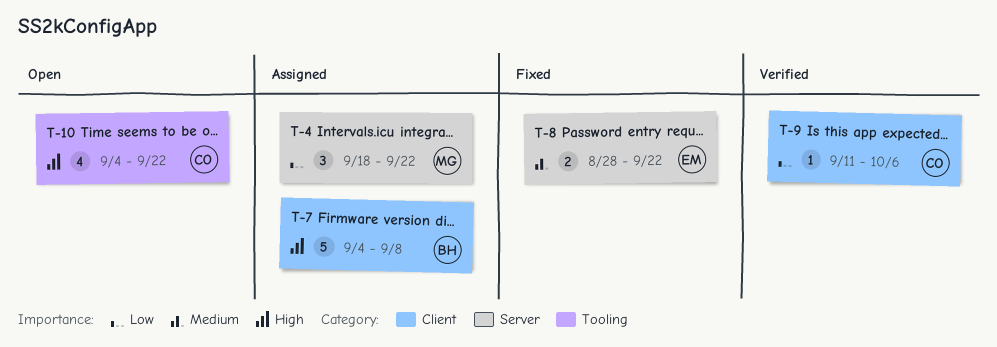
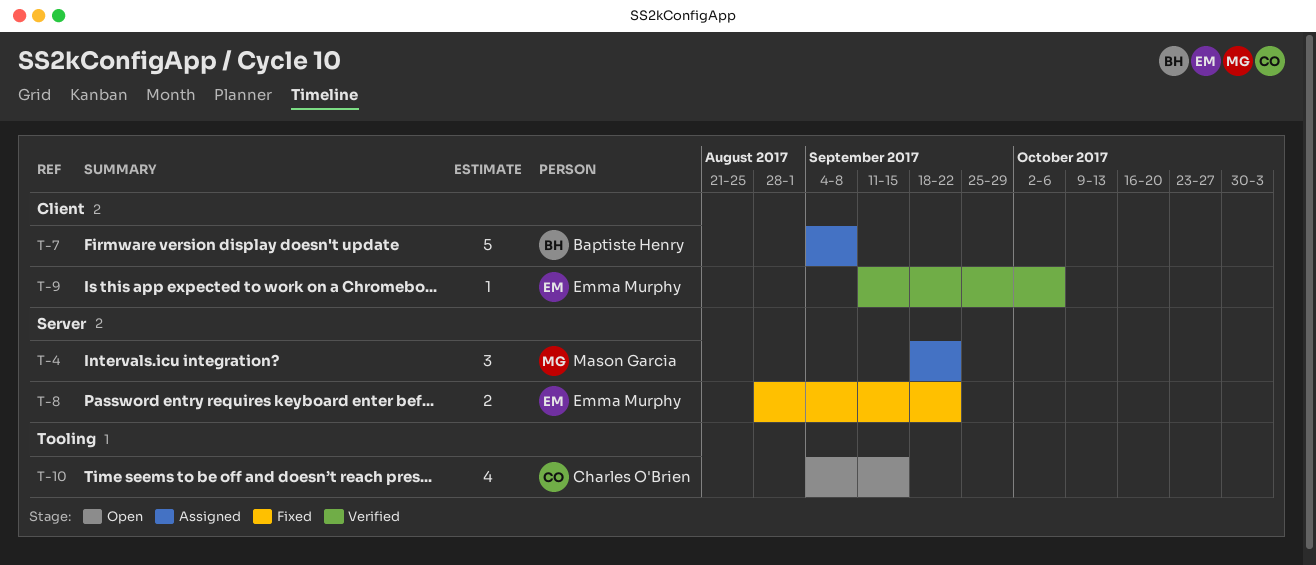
T-9, owner: Charles O'Brien -> Emma Murphy
T-10, due: Sep 22 -> Sep 15

